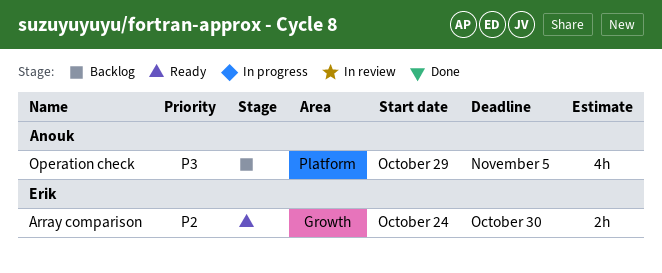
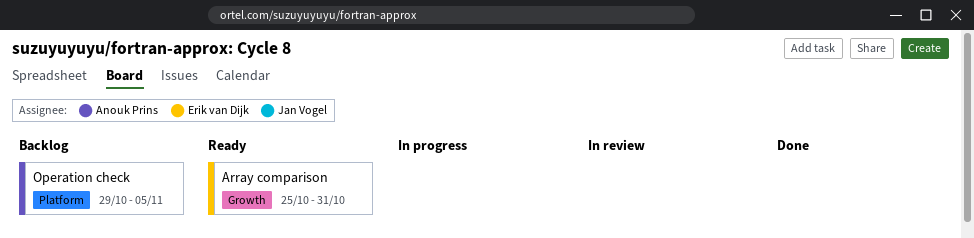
Array comparison, start: Oct 24 -> Oct 25
Array comparison, due: Oct 30 -> Oct 31

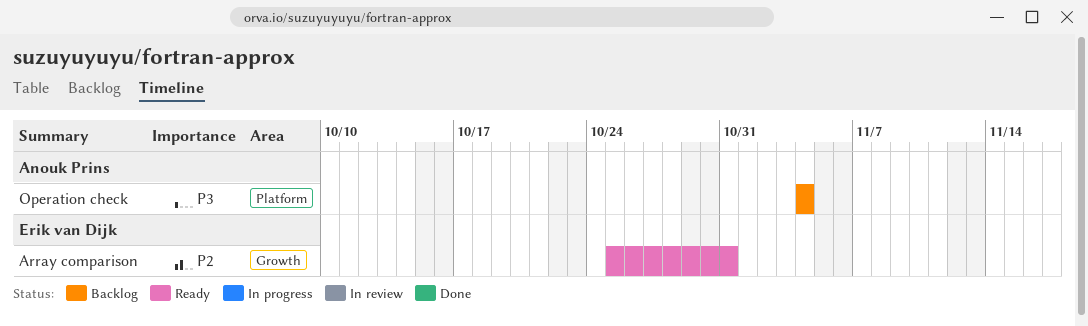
Operation check, start: Oct 29 -> Nov 4
Operation check, due: Nov 5 -> Nov 4

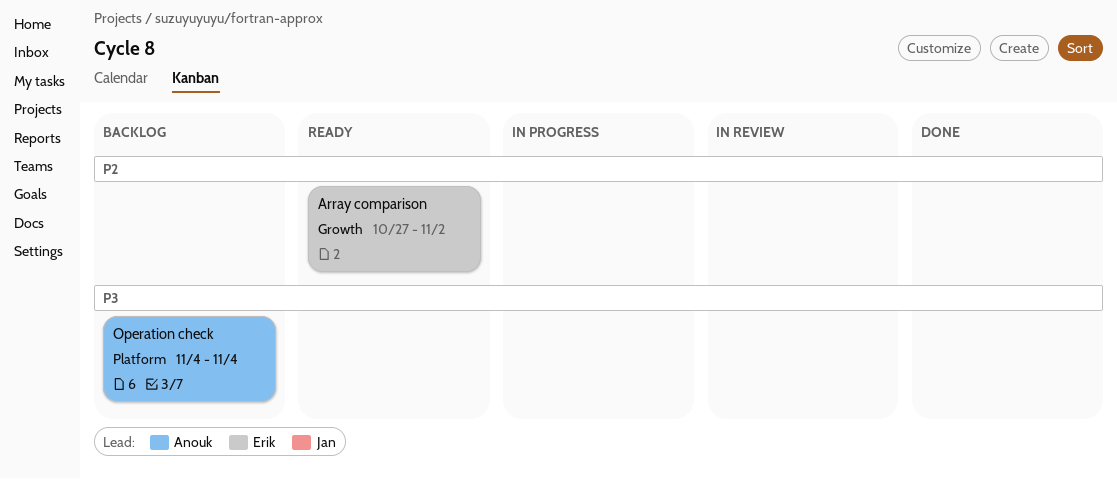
Array comparison, start: Oct 25 -> Oct 27
Array comparison, due: Oct 31 -> Nov 2

